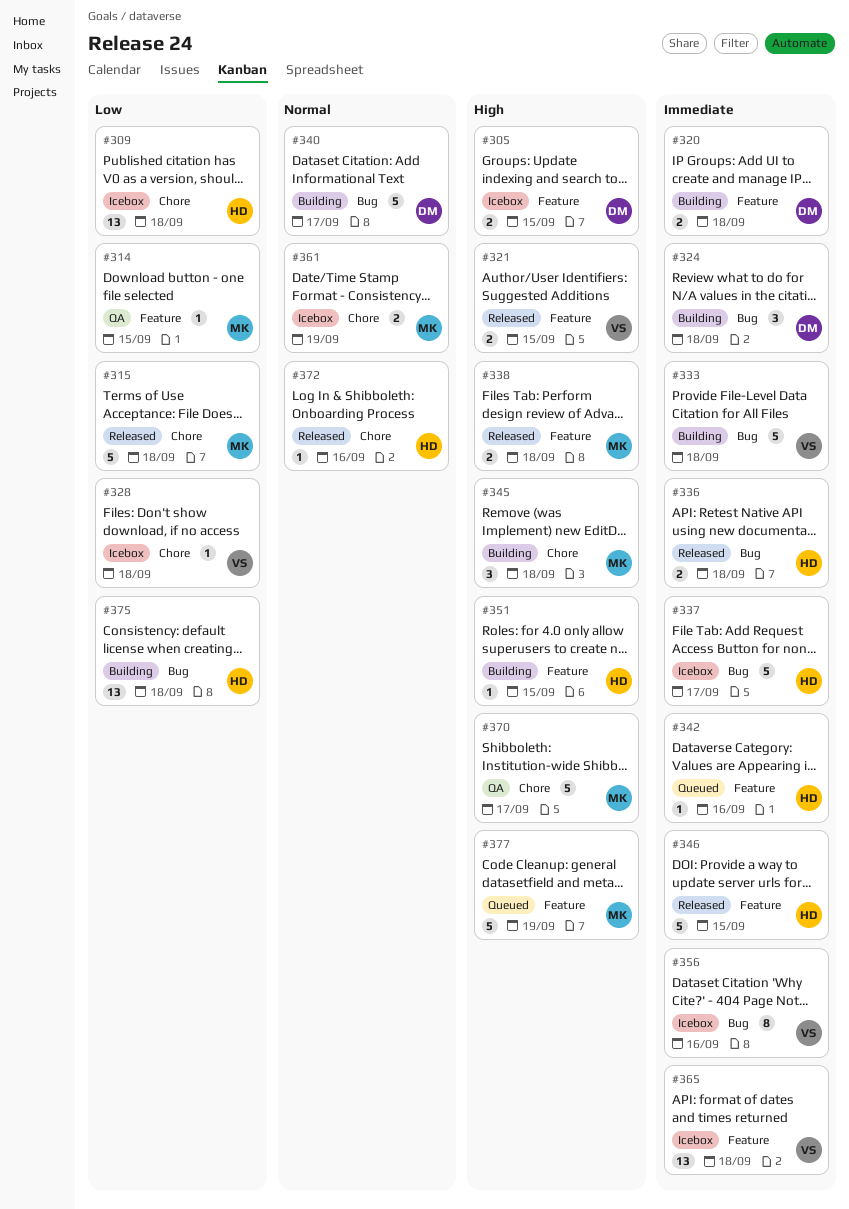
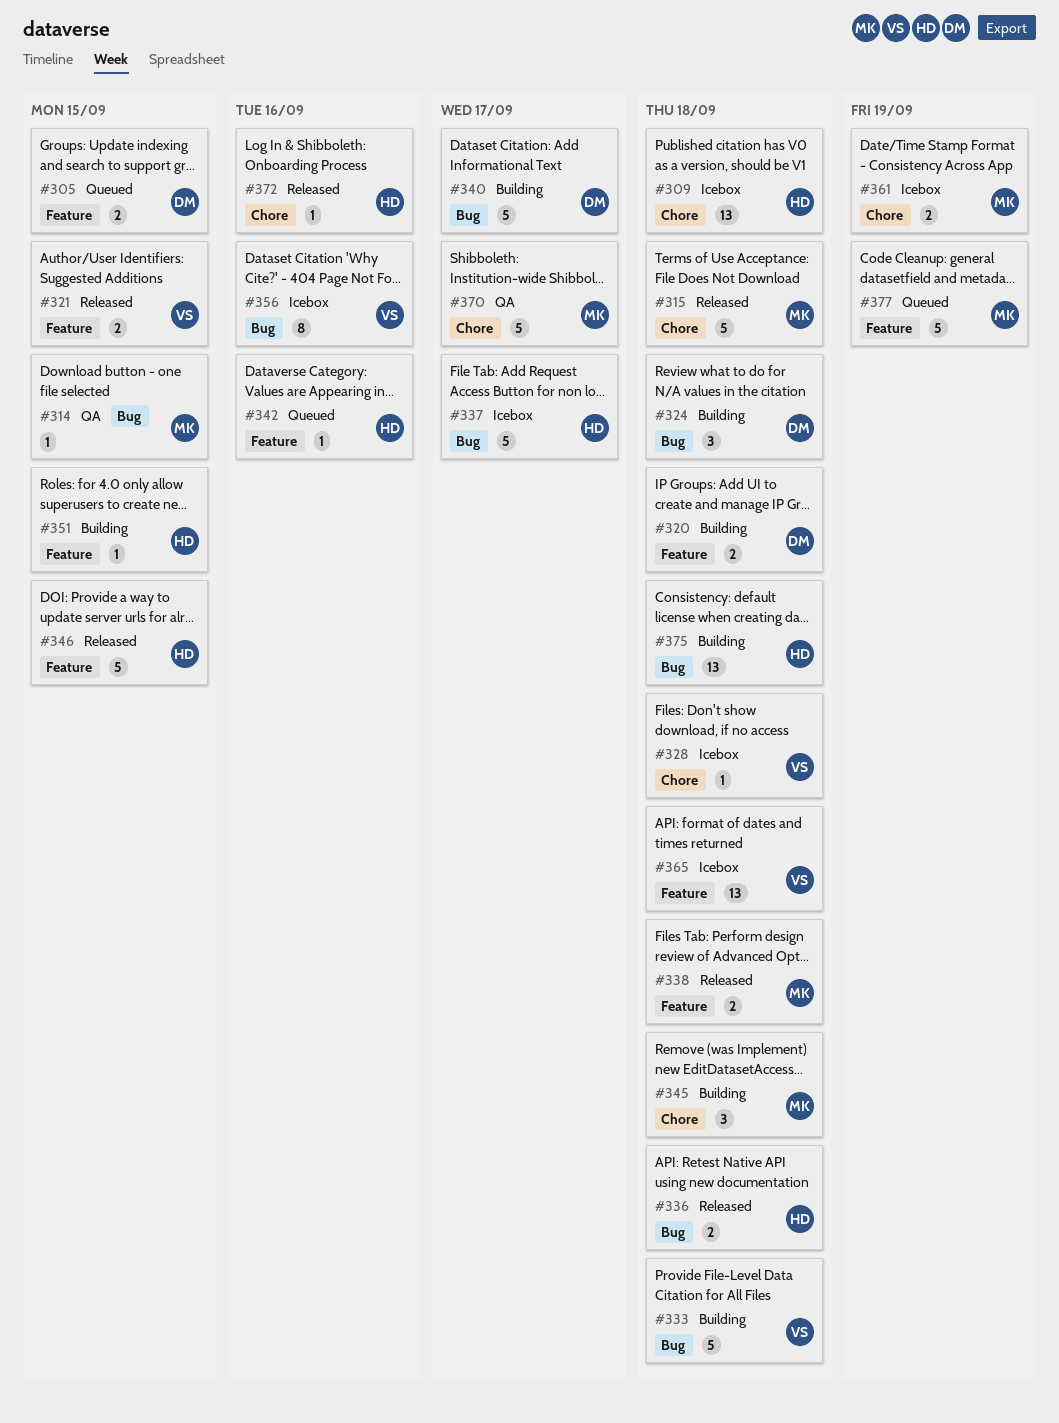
#305, status: Icebox -> Queued
#314, label: Feature -> Bug

